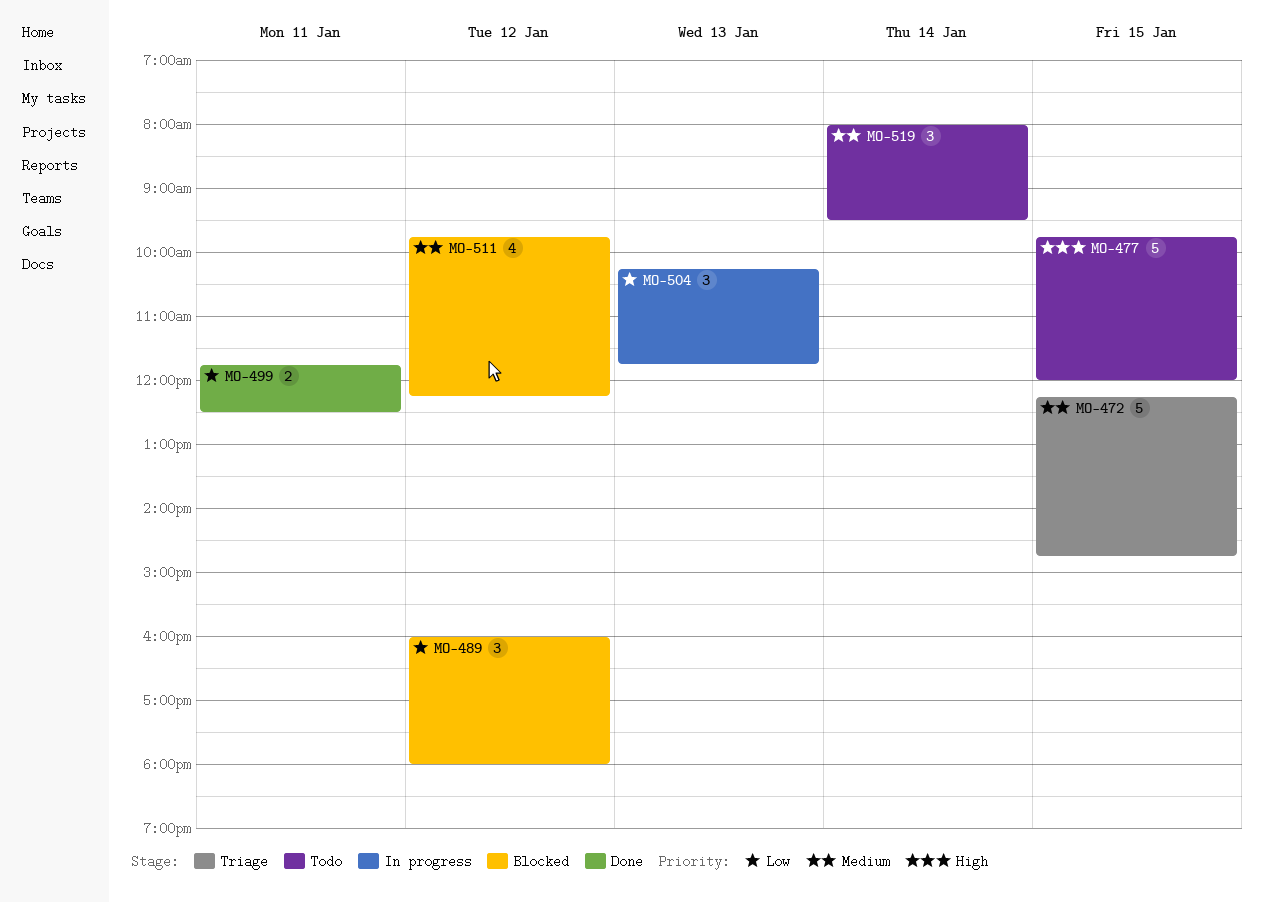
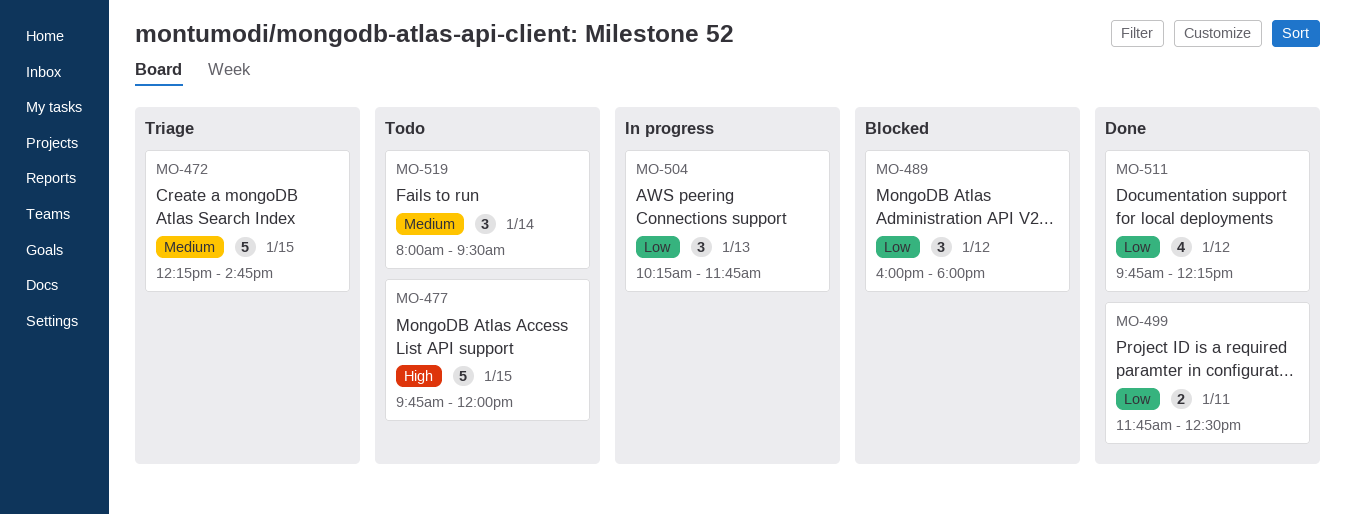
MO-511, status: Blocked -> Done
MO-511, priority: Medium -> Low

